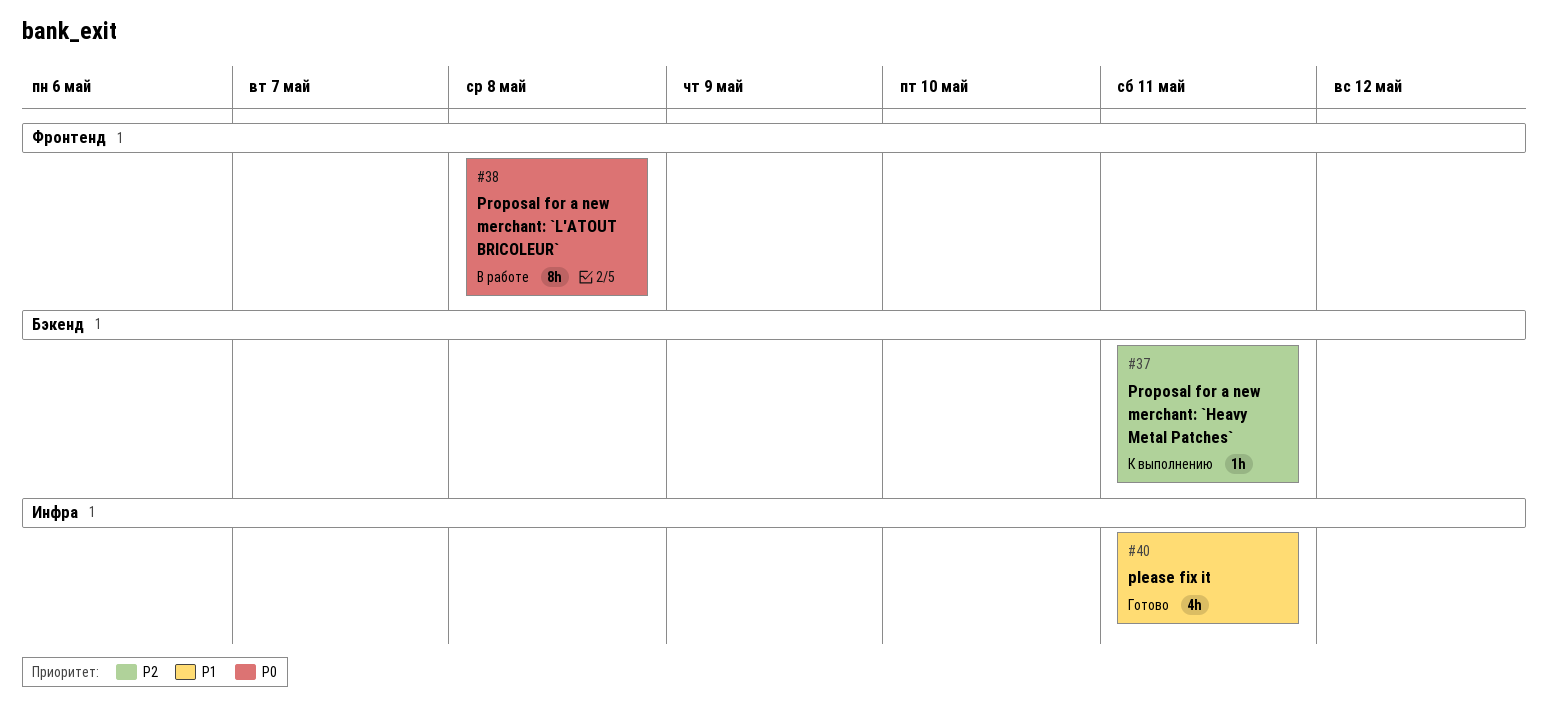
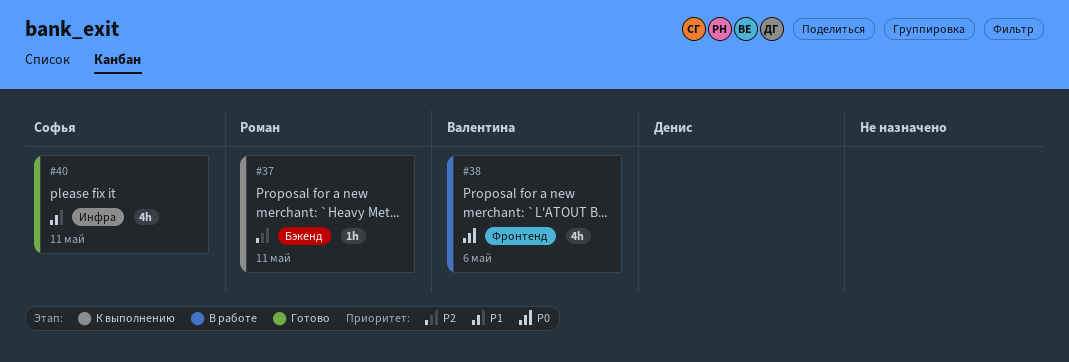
#38, estimate: 8h -> 4h
#38, due: May 8 -> May 6

